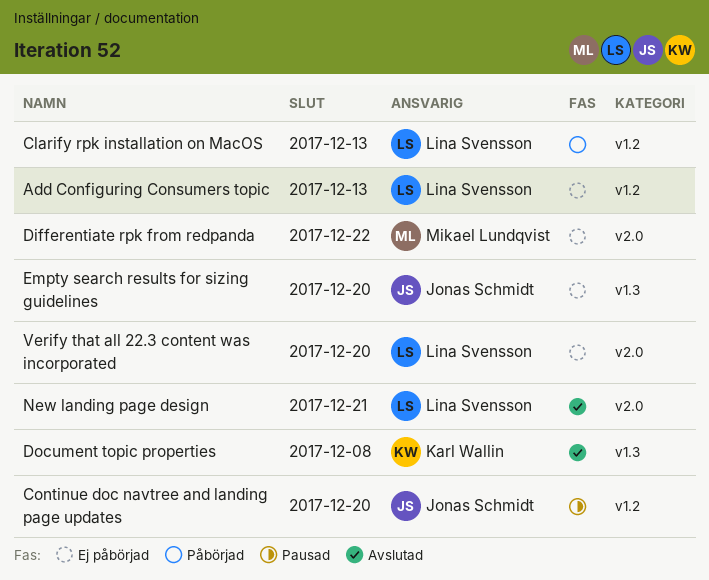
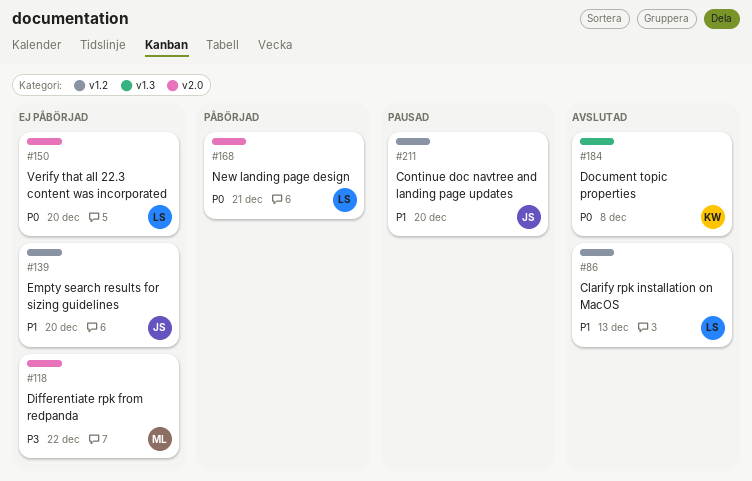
Add Configuring Consumers topic: present -> none
Clarify rpk installation on MacOS, status: Påbörjad -> Avslutad
Empty search results for sizing guidelines, label: v1.3 -> v1.2
New landing page design, status: Avslutad -> Påbörjad

